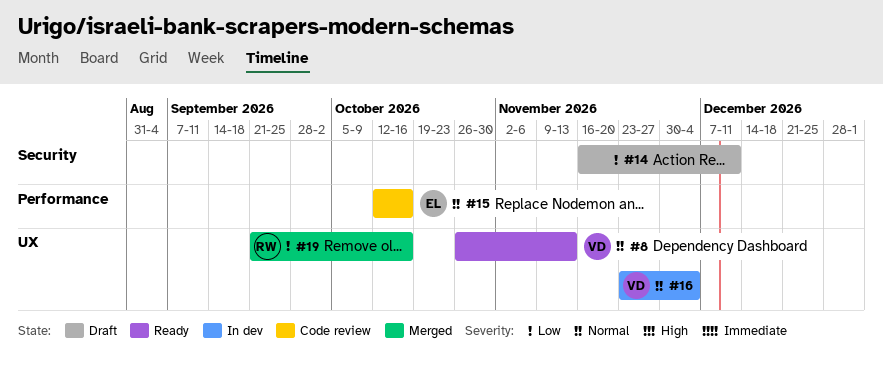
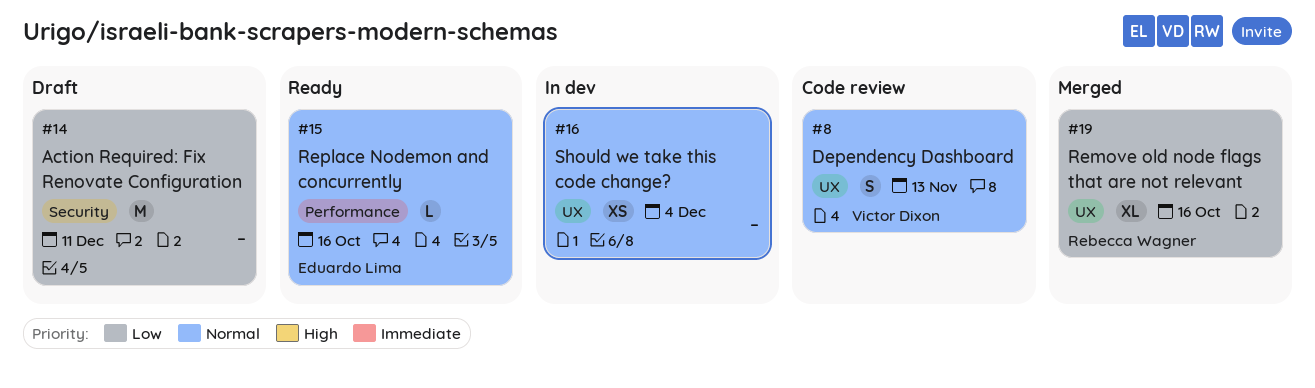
#8, status: Ready -> Code review
#15, status: Code review -> Ready
#16, owner: Victor Dixon -> none

